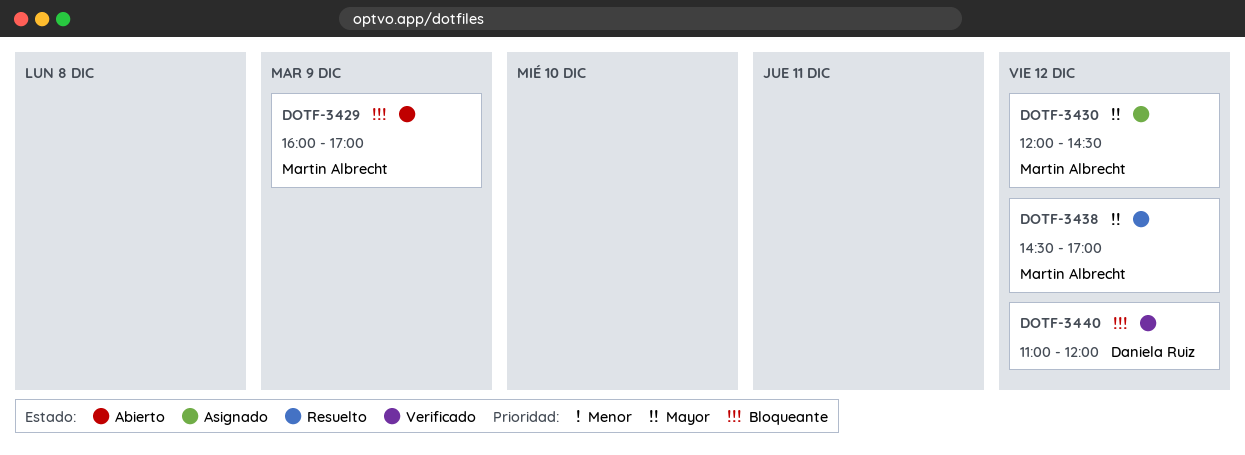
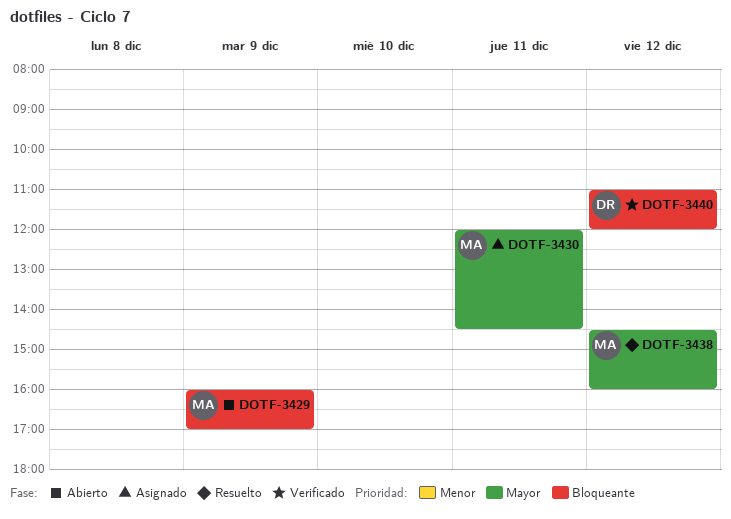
DOTF-3430, day: Dec 12 -> Dec 11
DOTF-3438, ends: 17:00 -> 16:00

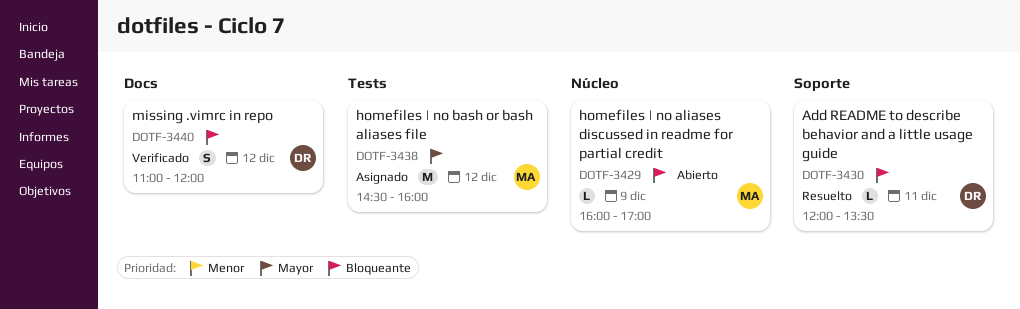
DOTF-3430, status: Asignado -> Resuelto
DOTF-3430, owner: MA -> DR
DOTF-3430, priority: Mayor -> Bloqueante
DOTF-3430, ends: 14:30 -> 13:30
DOTF-3438, status: Resuelto -> Asignado

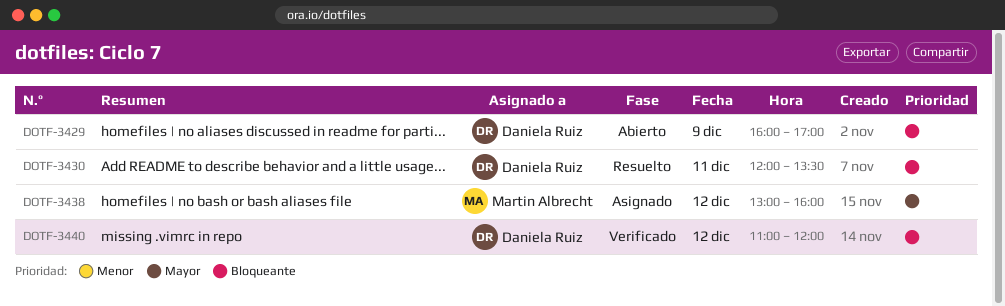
DOTF-3429, owner: Martin Albrecht -> Daniela Ruiz
DOTF-3438, begins: 14:30 -> 13:00

